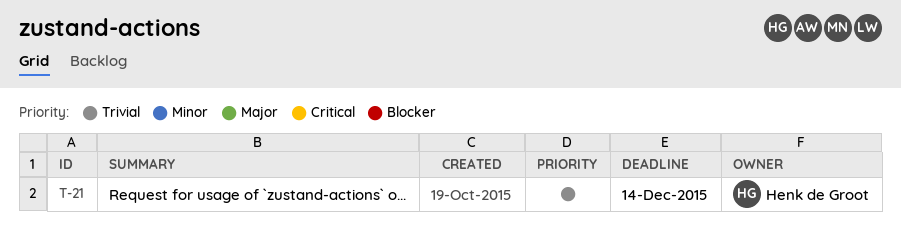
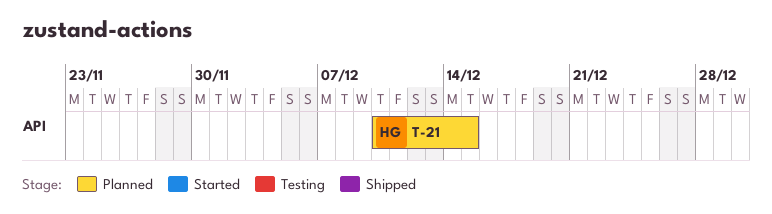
T-21, due: Dec 14 -> Dec 15

